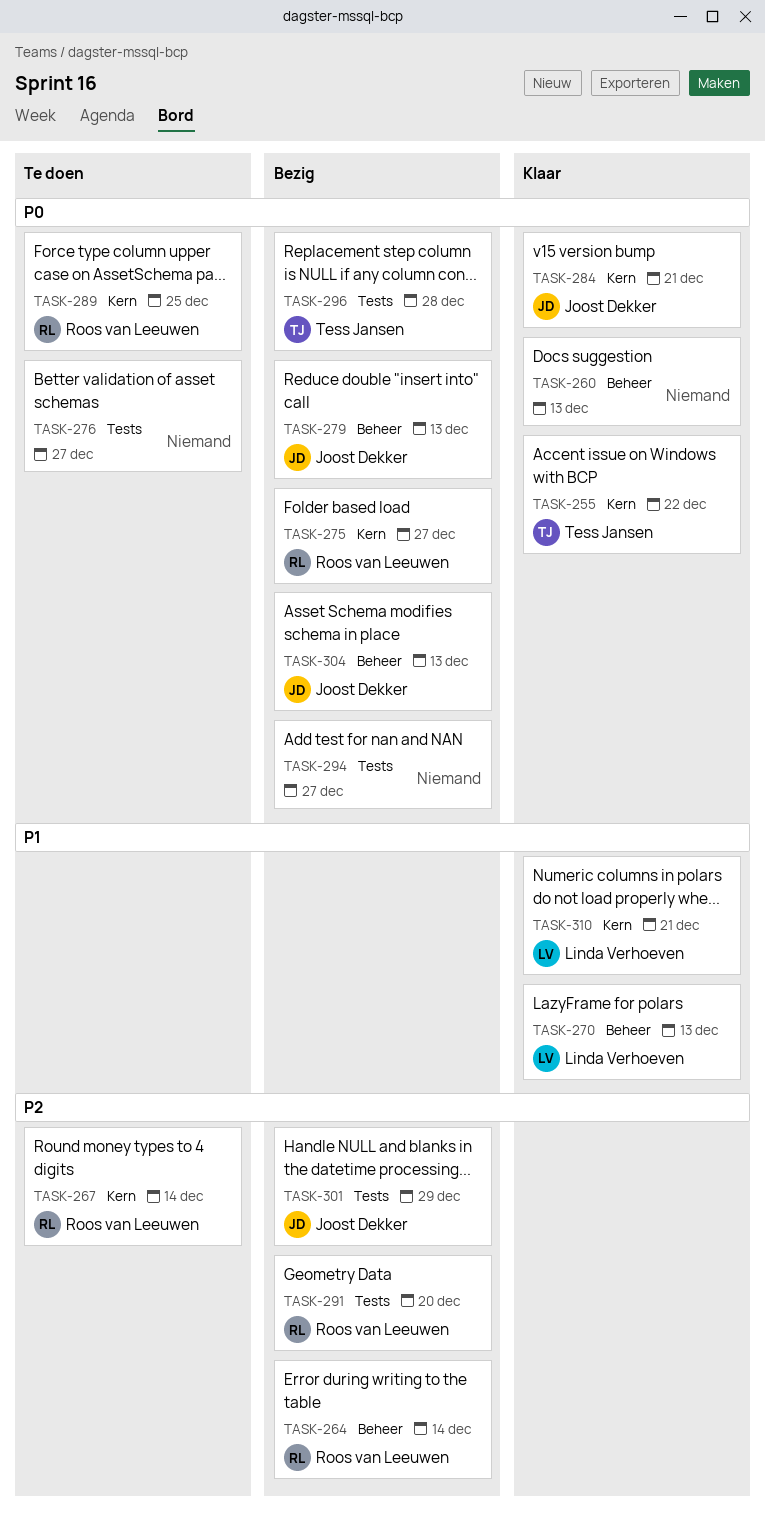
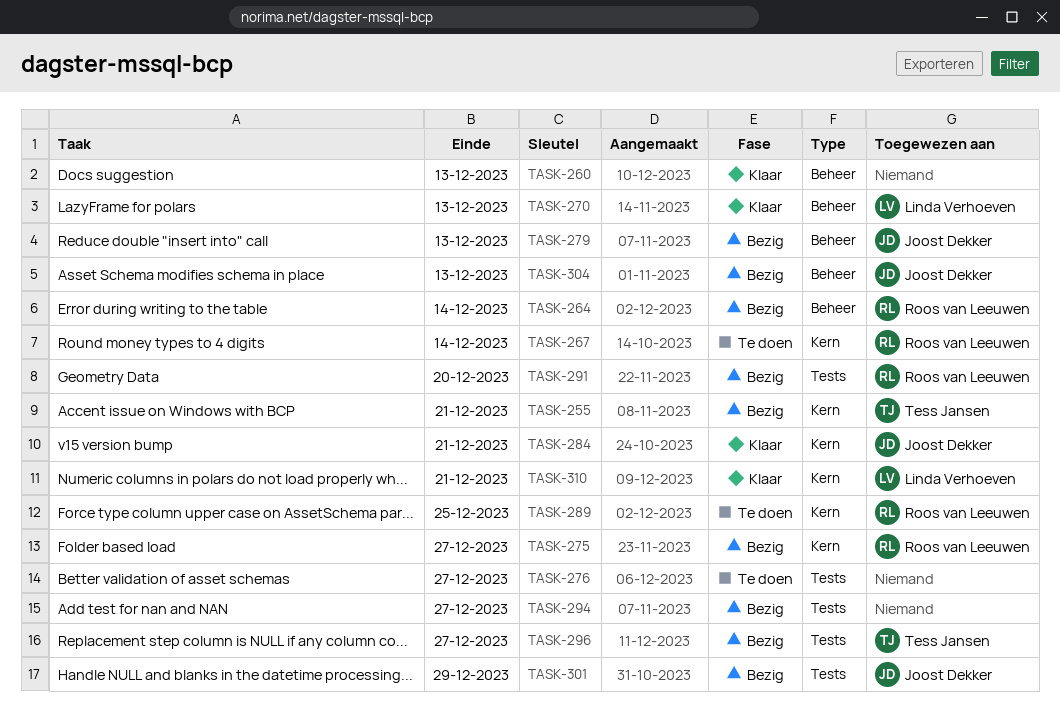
TASK-255, status: Klaar -> Bezig
TASK-255, due: Dec 22 -> Dec 21
TASK-296, due: Dec 28 -> Dec 27

